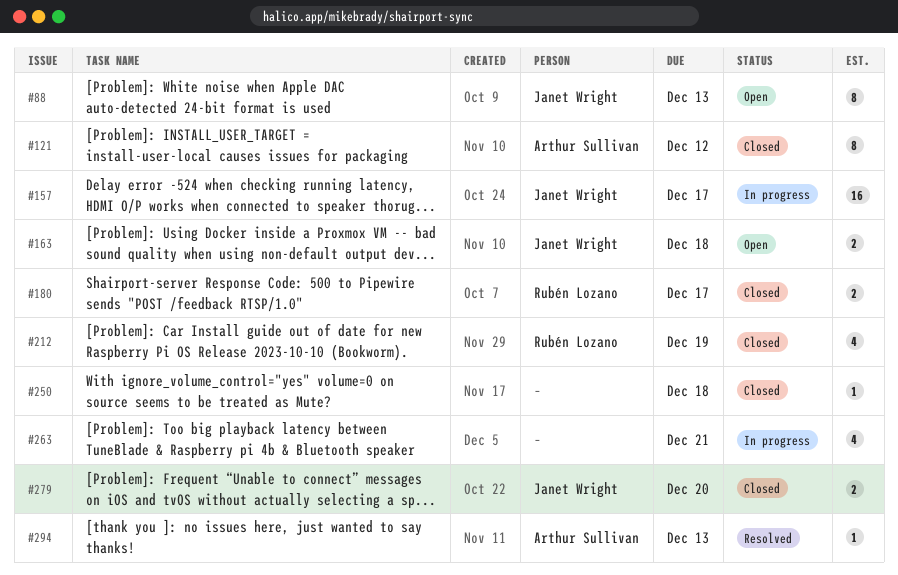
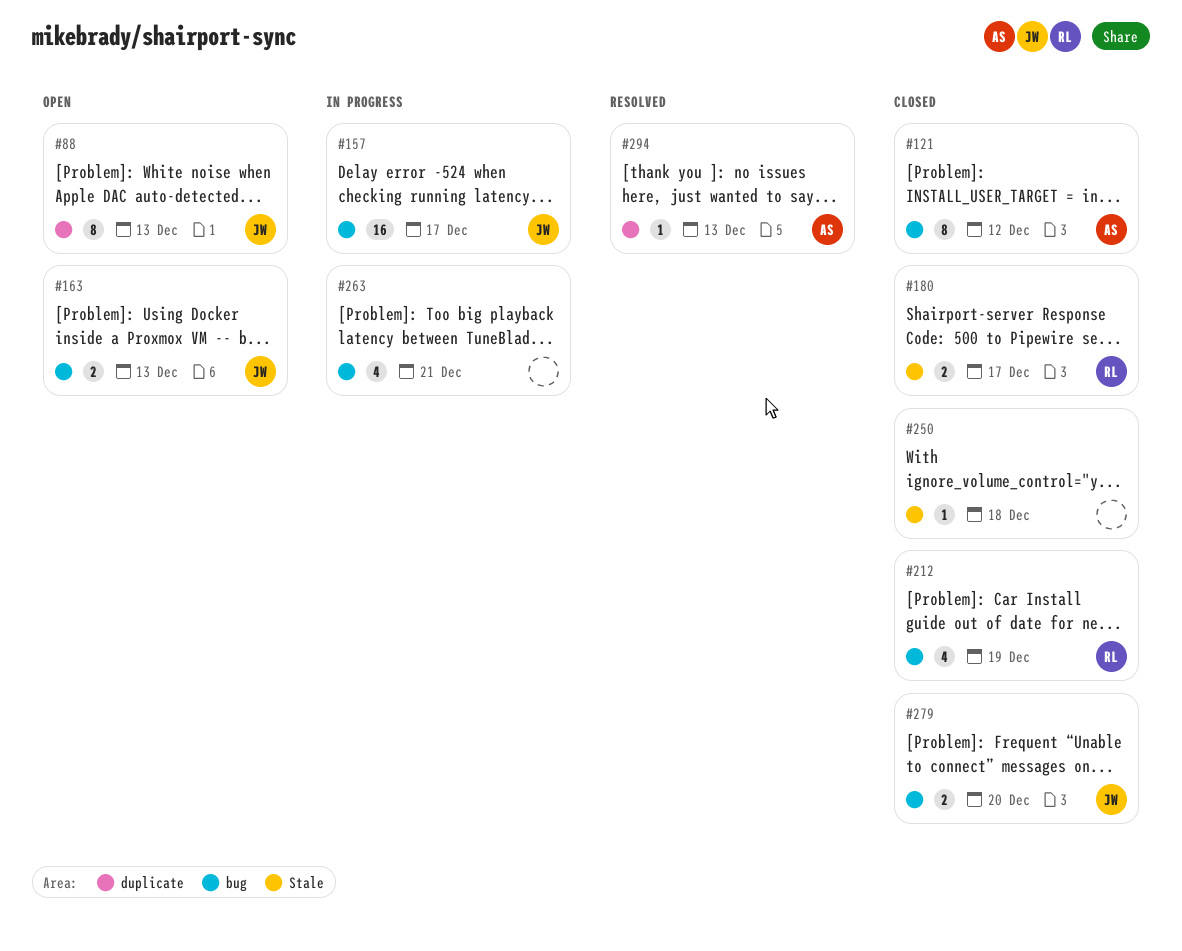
#163, due: Dec 18 -> Dec 13

